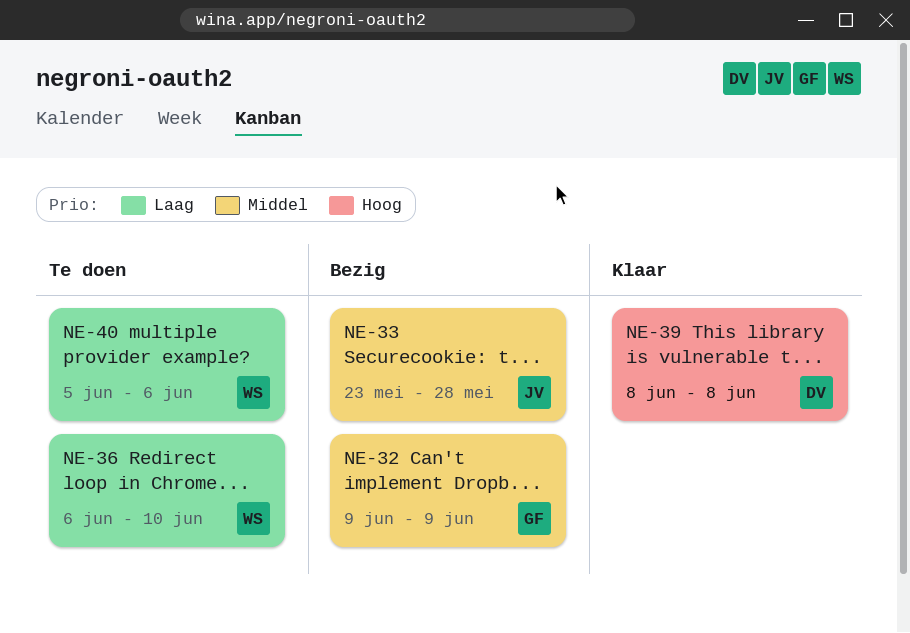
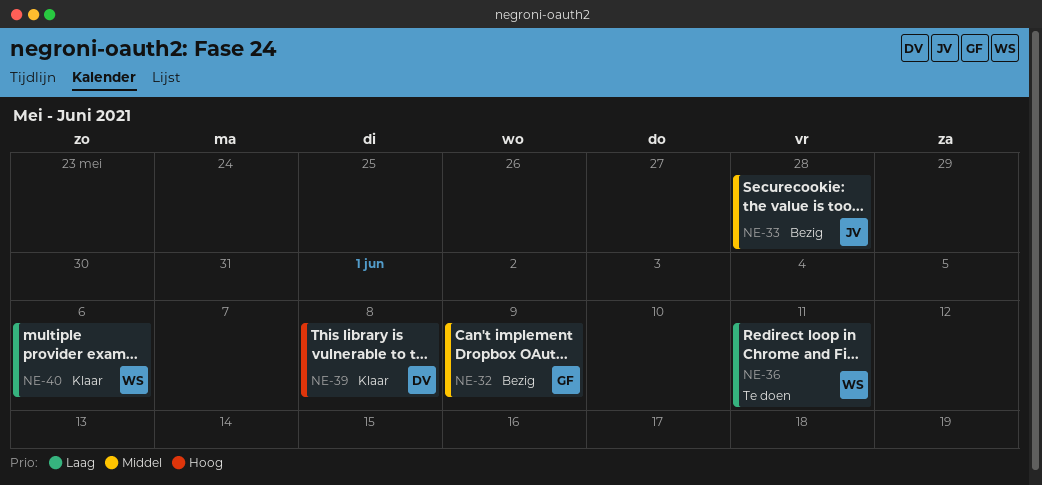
NE-36, due: Jun 10 -> Jun 11
NE-40, status: Te doen -> Klaar

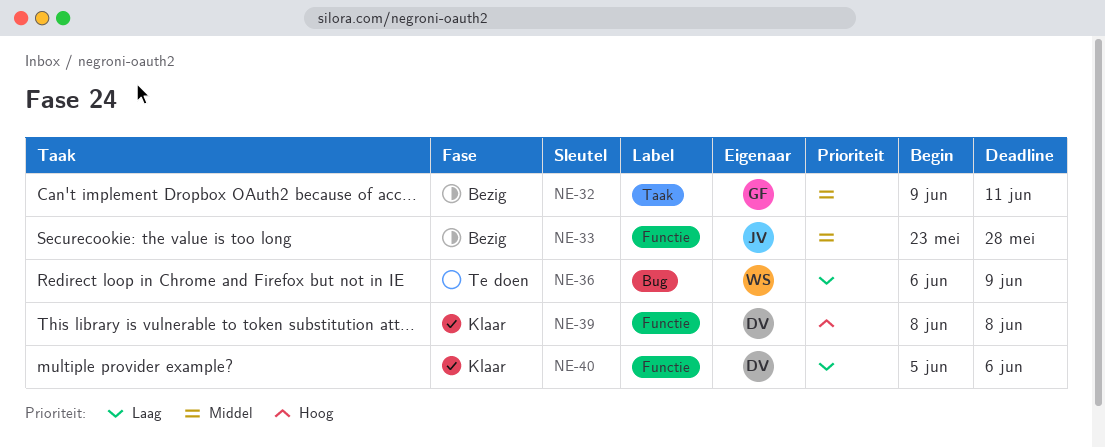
NE-32, due: Jun 9 -> Jun 11
NE-36, due: Jun 11 -> Jun 9
NE-40, owner: WS -> DV

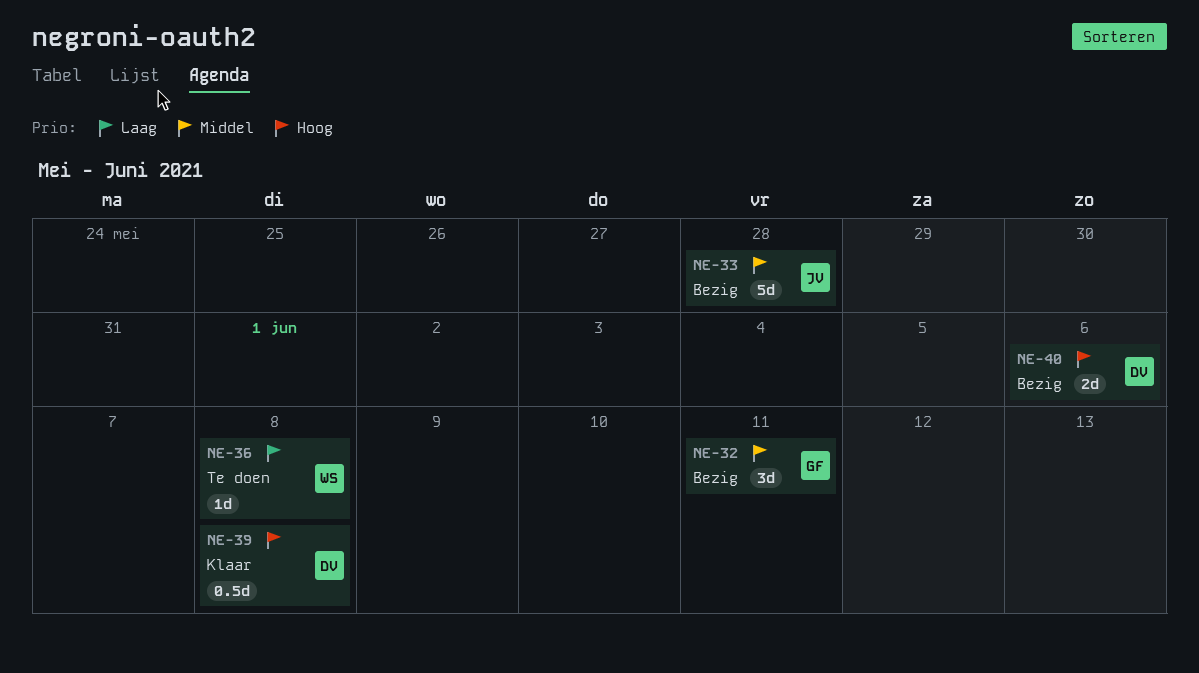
NE-36, due: Jun 9 -> Jun 8
NE-40, status: Klaar -> Bezig
NE-40, priority: Laag -> Hoog

